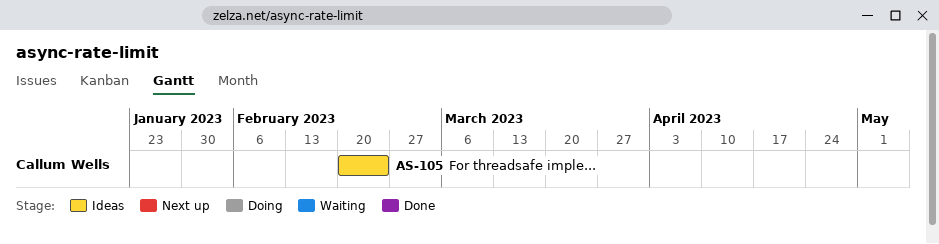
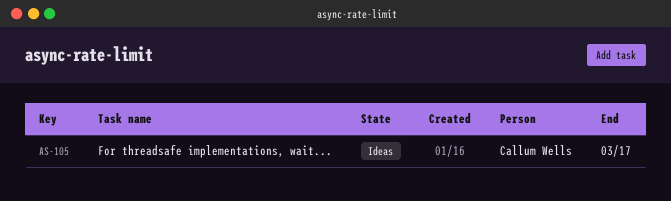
AS-105, due: Feb 24 -> Mar 17

